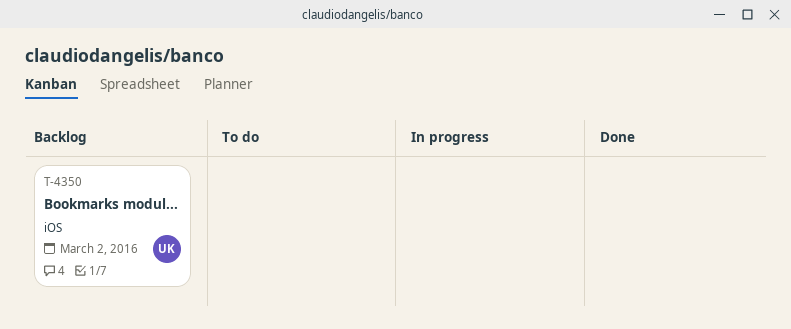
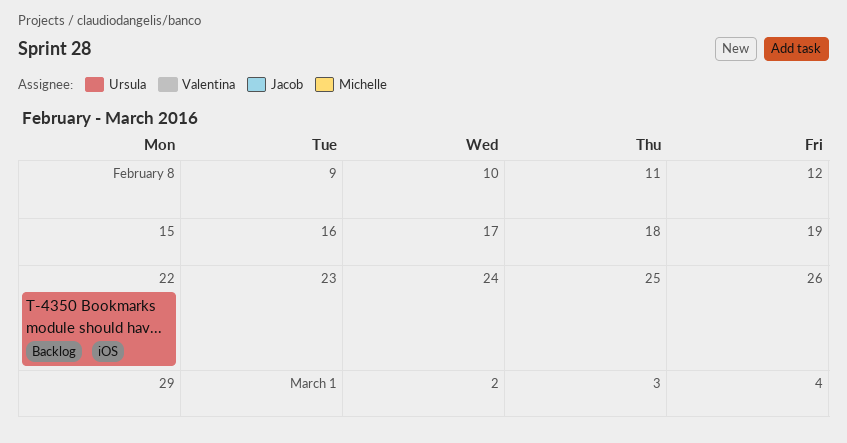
T-4350, due: Mar 2 -> Feb 22

